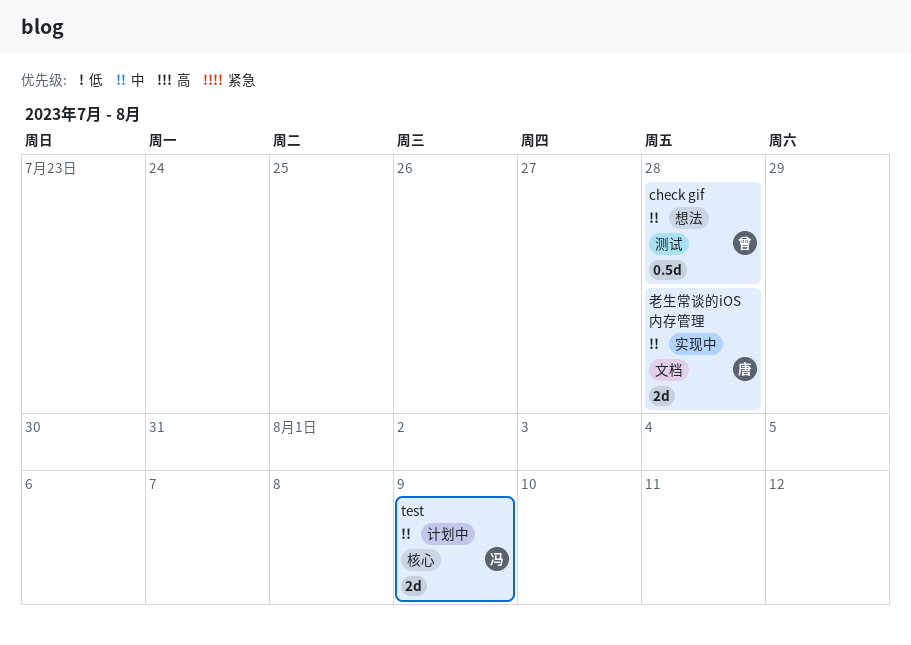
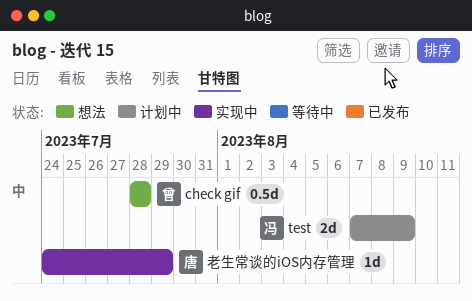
老生常谈的iOS内存管理, estimate: 2d -> 1d
老生常谈的iOS内存管理, due: Jul 28 -> Jul 29

